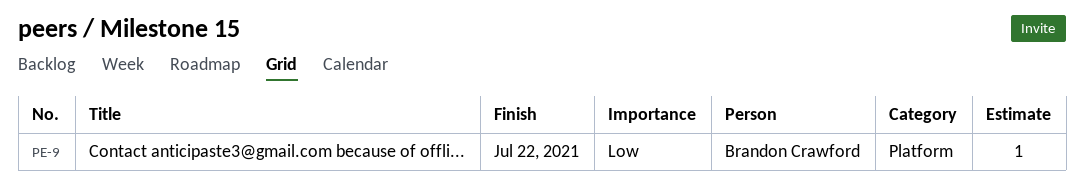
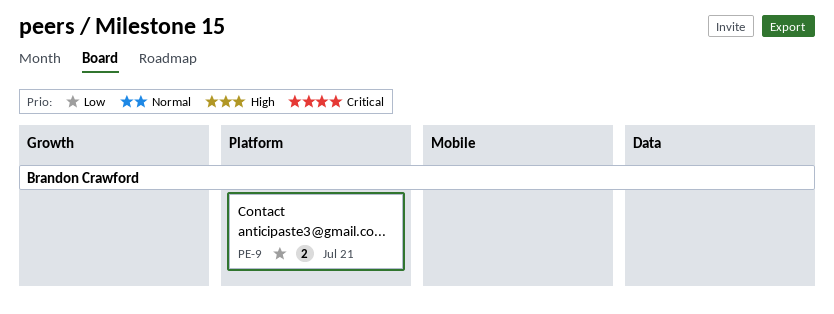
PE-9, estimate: 1 -> 2
PE-9, due: Jul 22 -> Jul 21

